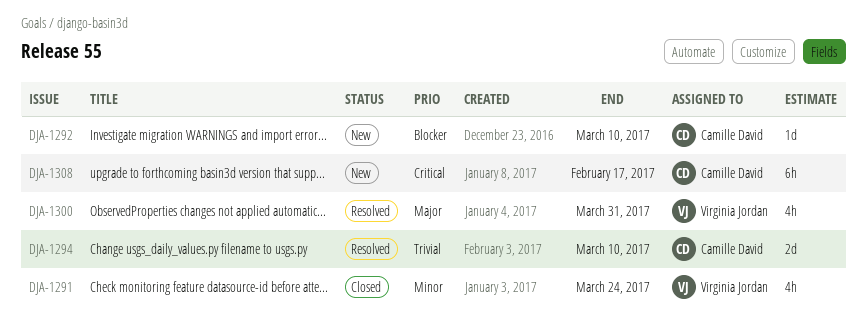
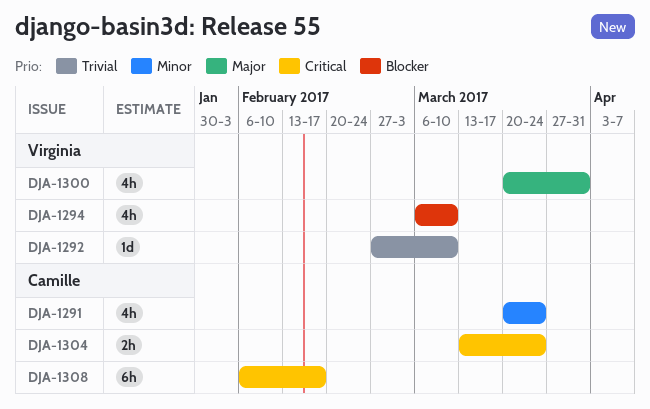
DJA-1291, owner: Virginia Jordan -> Camille David
DJA-1292, owner: Camille David -> Virginia Jordan
DJA-1292, priority: Blocker -> Trivial
DJA-1294, owner: Camille David -> Virginia Jordan
DJA-1294, priority: Trivial -> Blocker
DJA-1294, estimate: 2d -> 4h
DJA-1304: none -> present

